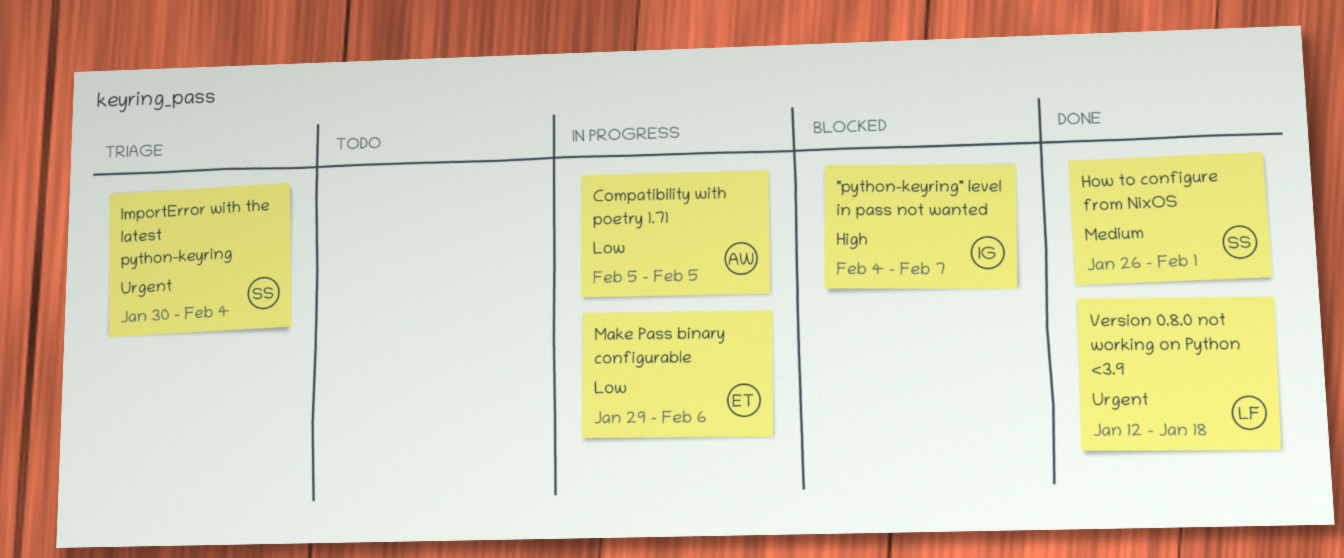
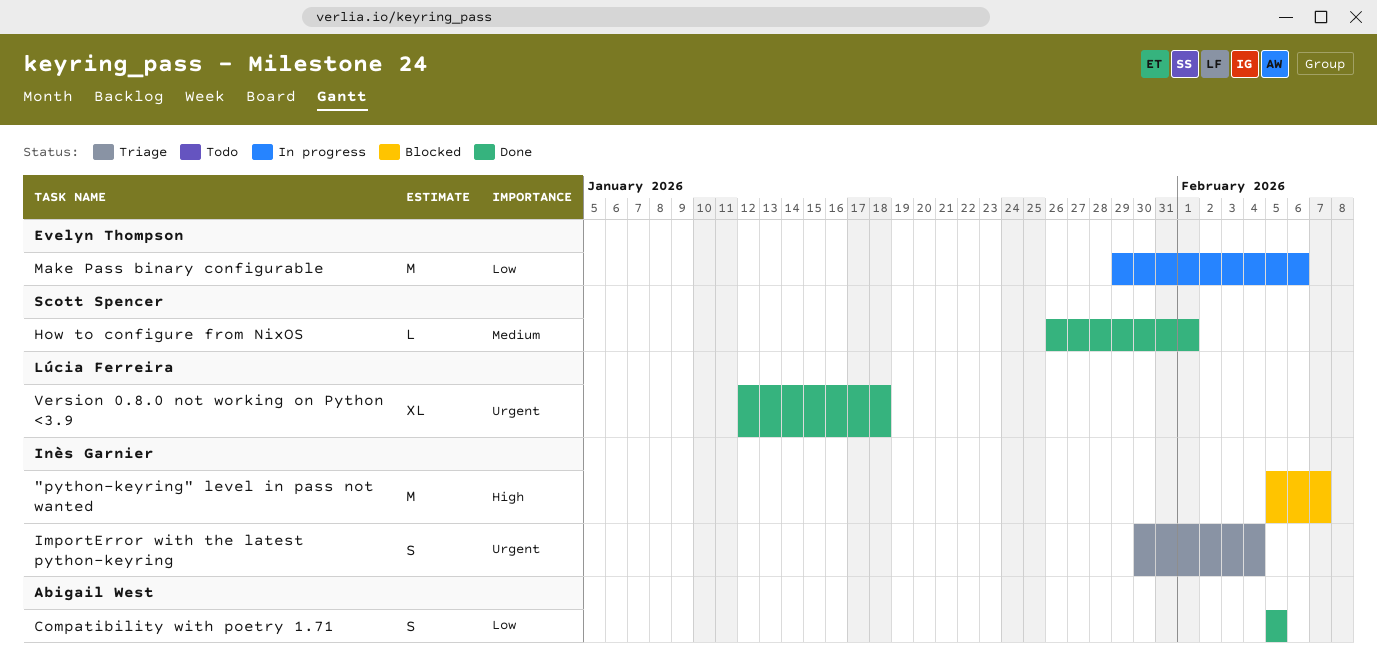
"python-keyring" level in pass not wanted, start: Feb 4 -> Feb 5
Compatibility with poetry 1.71, status: In progress -> Done
ImportError with the latest python-keyring, owner: Scott Spencer -> Inès Garnier

